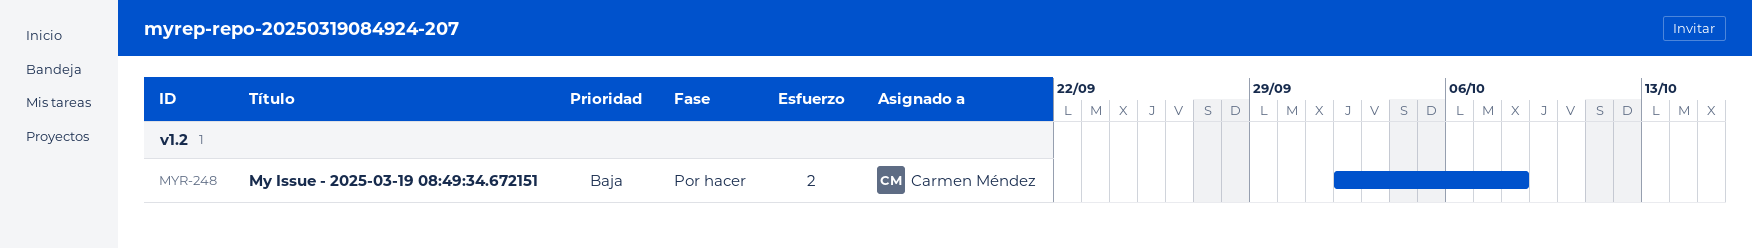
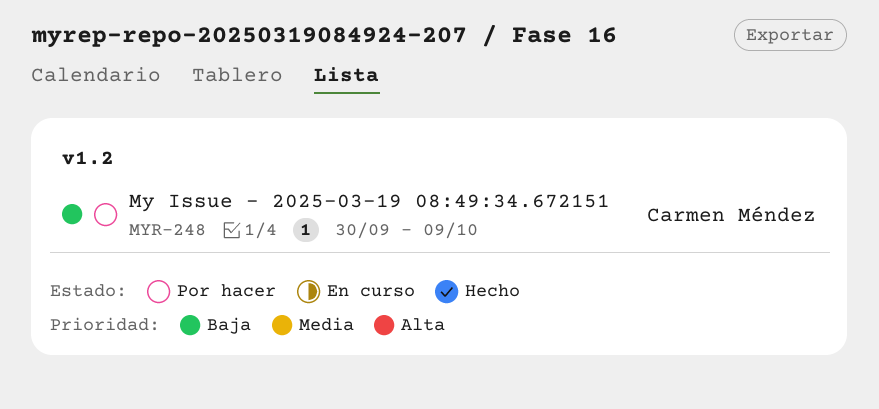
MYR-248, estimate: 2 -> 1
MYR-248, start: Oct 2 -> Sep 30
MYR-248, due: Oct 8 -> Oct 9

